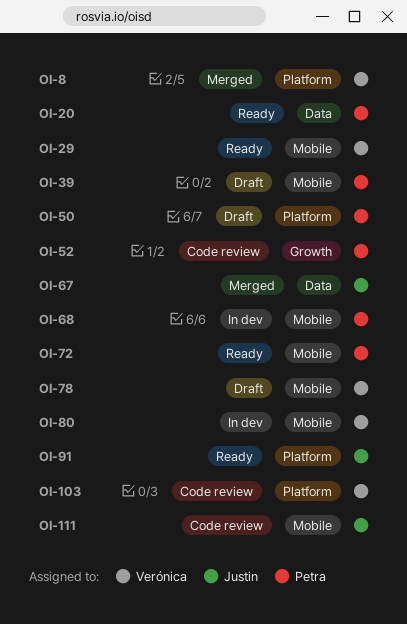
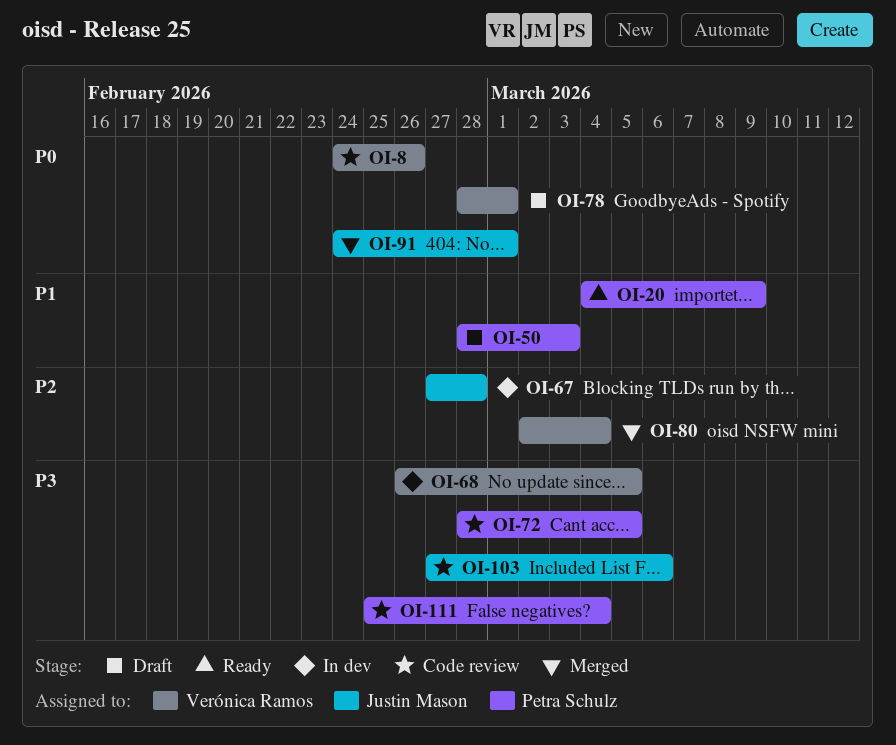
OI-8, status: Merged -> Code review
OI-29: present -> none
OI-39: present -> none
OI-52: present -> none
OI-67, status: Merged -> In dev
OI-68, owner: Petra Schulz -> Verónica Ramos
OI-72, status: Ready -> Code review
OI-80, status: In dev -> Merged
OI-91, status: Ready -> Merged
OI-103, owner: Verónica Ramos -> Justin Mason
OI-111, owner: Justin Mason -> Petra Schulz

